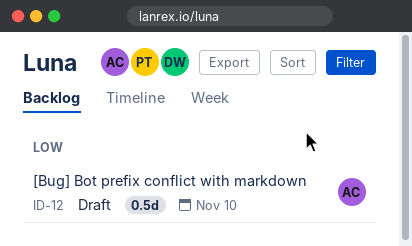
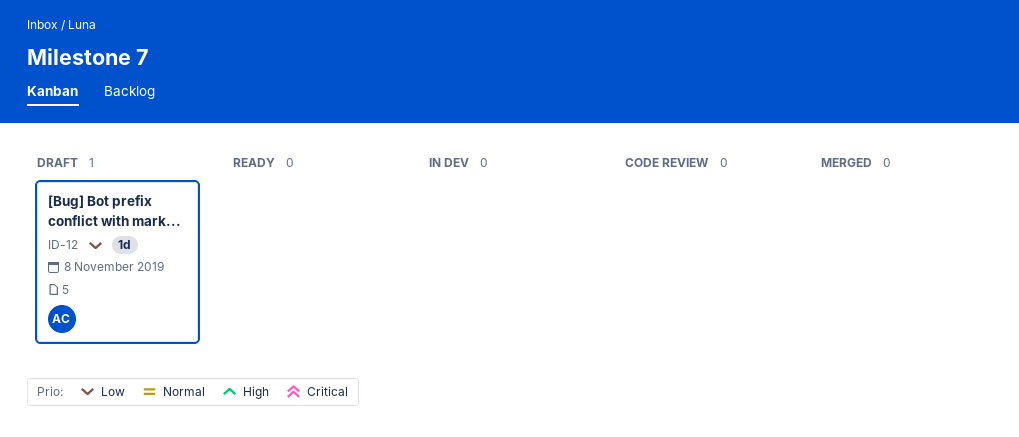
ID-12, estimate: 0.5d -> 1d
ID-12, due: Nov 10 -> Nov 8

